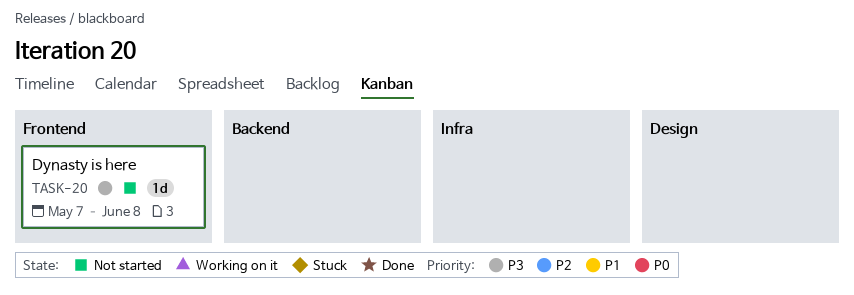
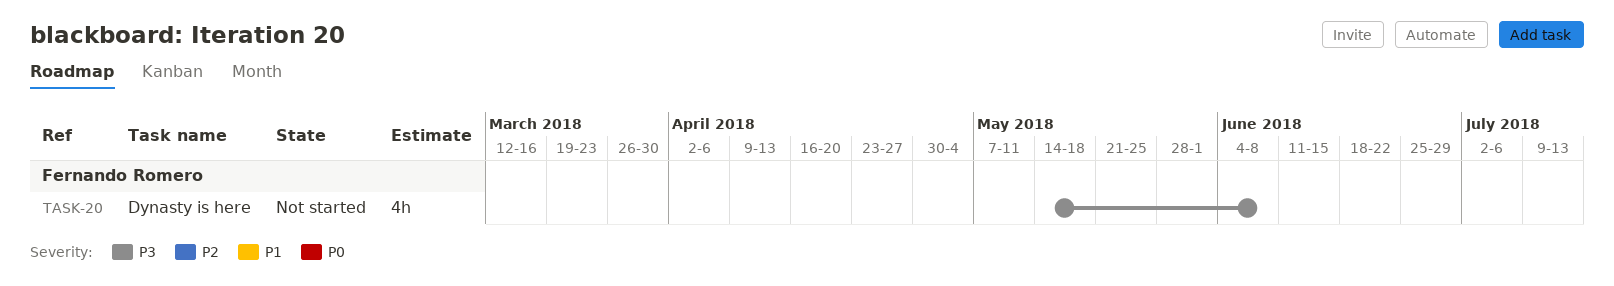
TASK-20, estimate: 1d -> 4h
TASK-20, start: May 7 -> May 14

